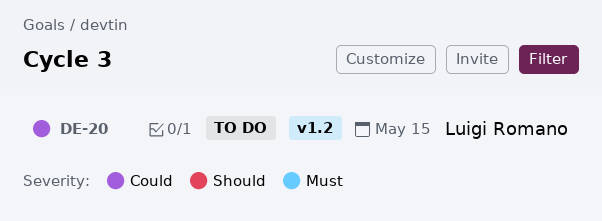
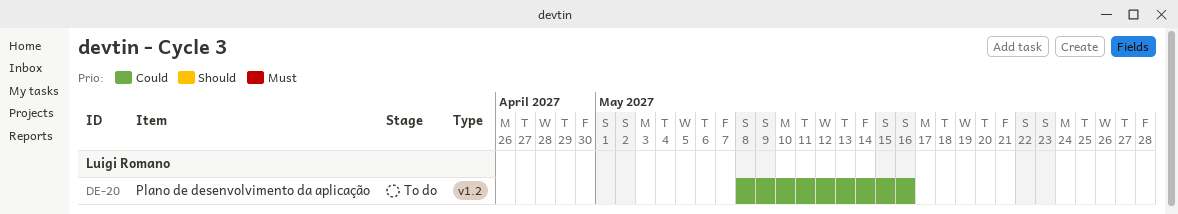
DE-20, due: May 15 -> May 16

